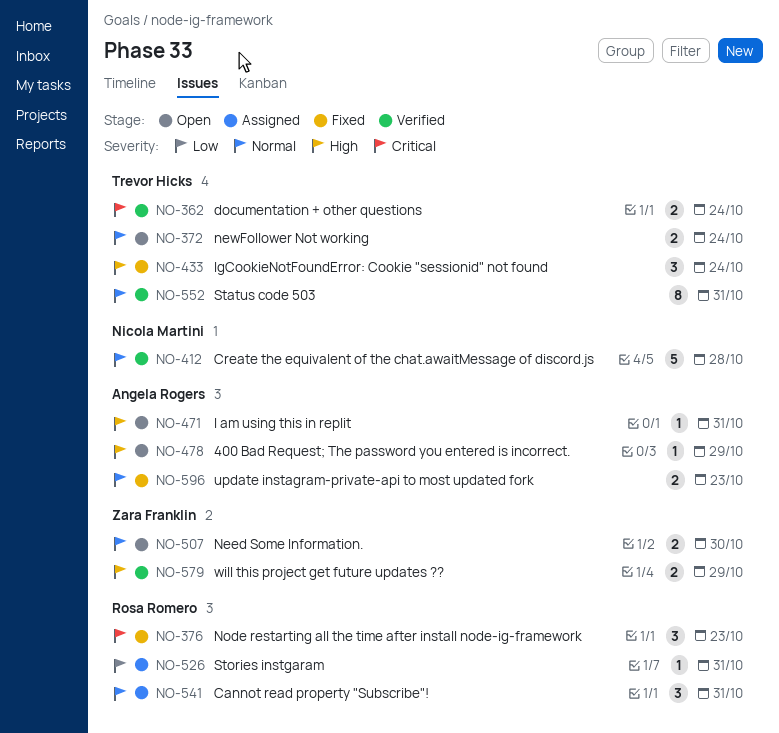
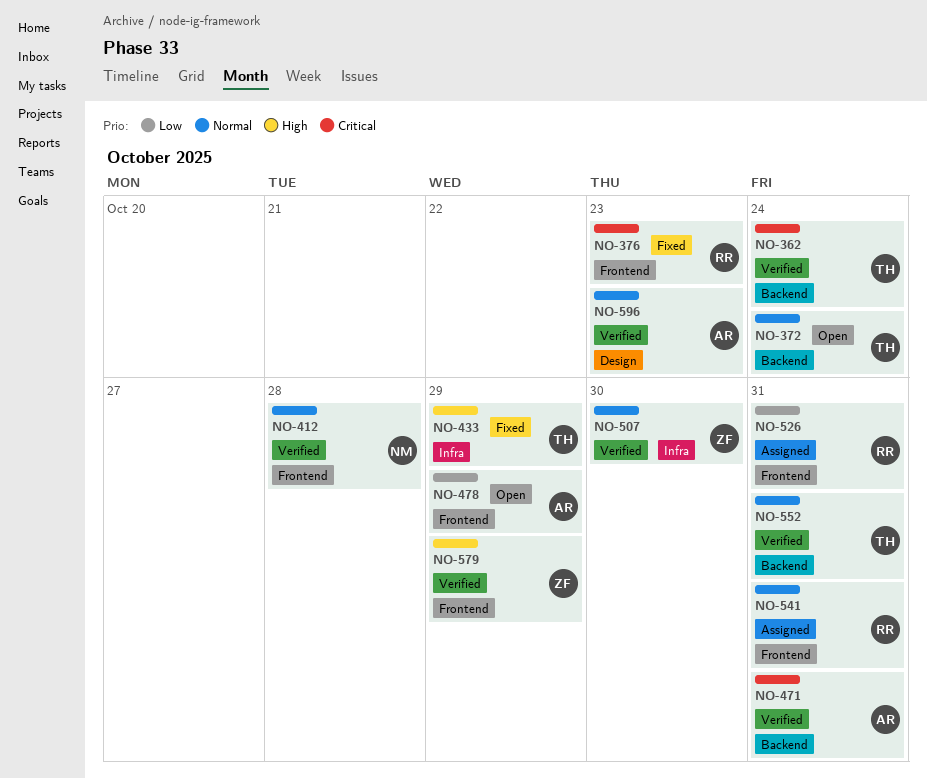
NO-433, due: Oct 24 -> Oct 29
NO-471, status: Open -> Verified
NO-471, priority: High -> Critical
NO-478, priority: High -> Low
NO-507, status: Open -> Verified
NO-596, status: Fixed -> Verified

